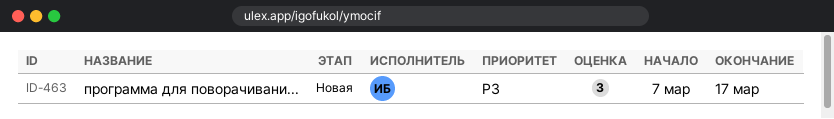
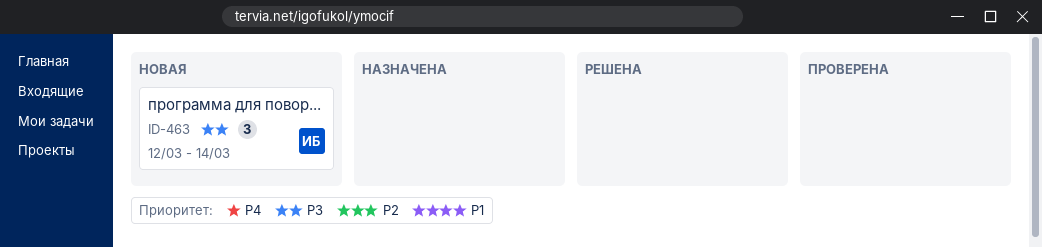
ID-463, start: Mar 7 -> Mar 12
ID-463, due: Mar 17 -> Mar 14

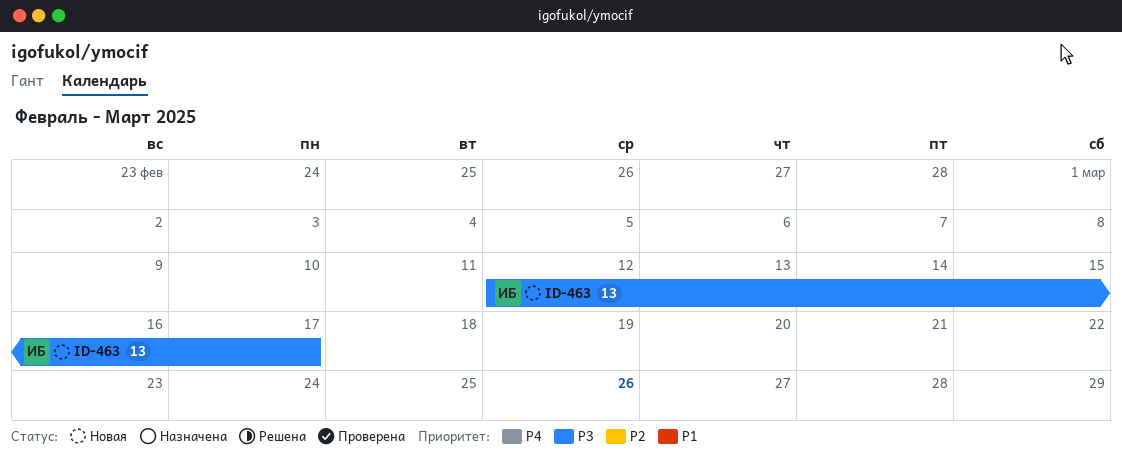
ID-463, estimate: 3 -> 13
ID-463, due: Mar 14 -> Mar 17

